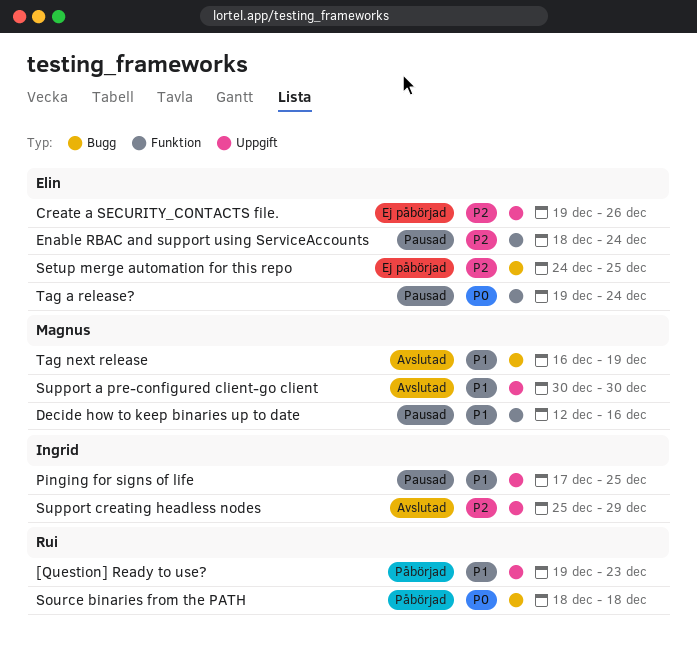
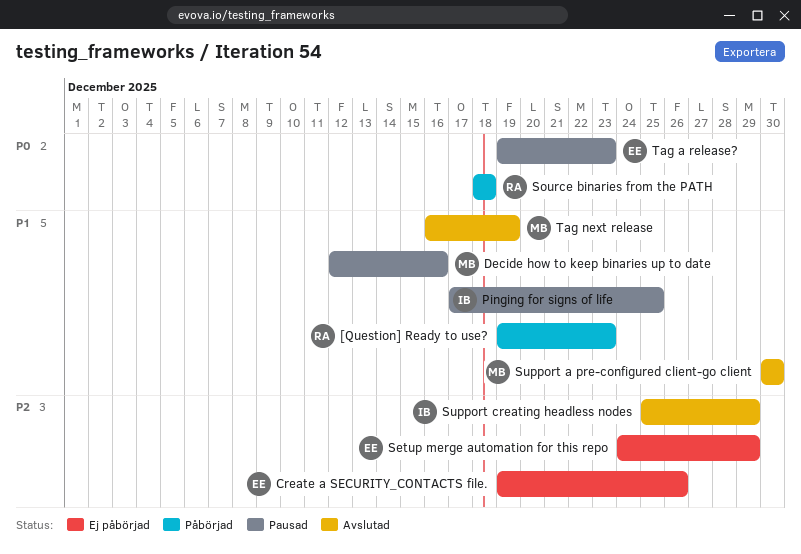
Enable RBAC and support using ServiceAccounts: present -> none
Setup merge automation for this repo, due: Dec 25 -> Dec 29
Tag a release?, due: Dec 24 -> Dec 23

